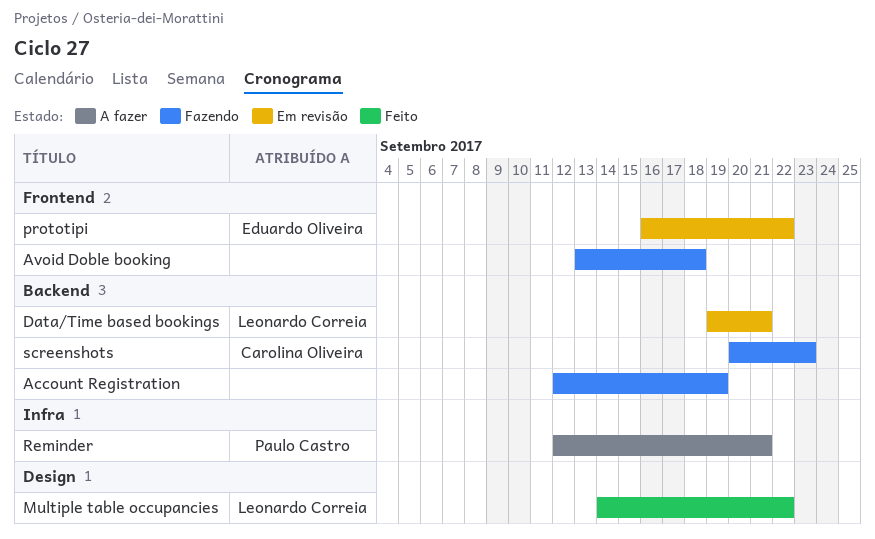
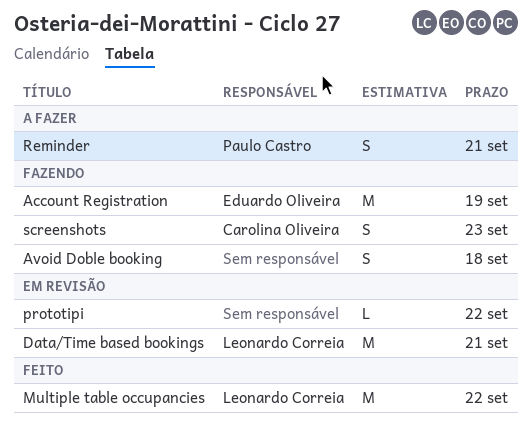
Account Registration, owner: none -> Eduardo Oliveira
prototipi, owner: Eduardo Oliveira -> none

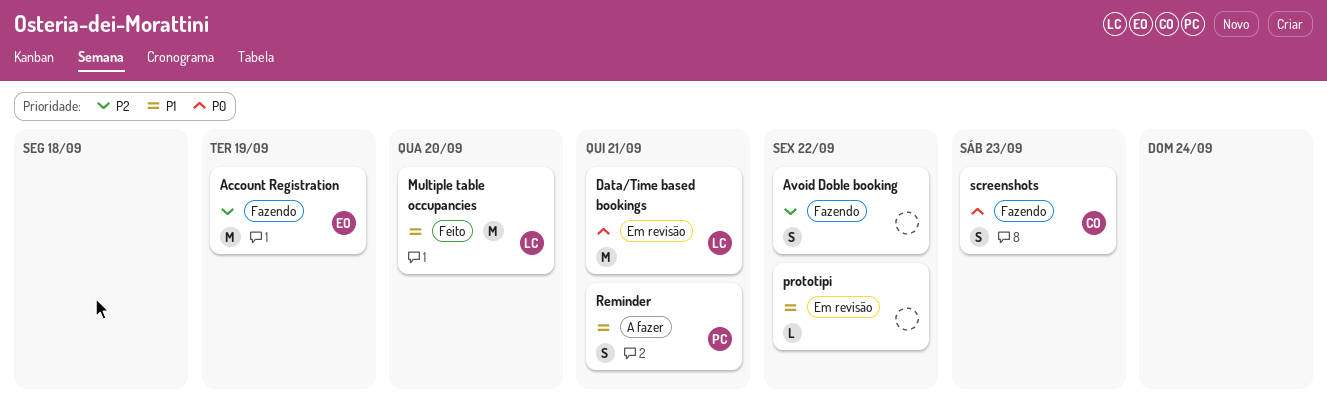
Avoid Doble booking, due: Sep 18 -> Sep 22
Multiple table occupancies, due: Sep 22 -> Sep 20

